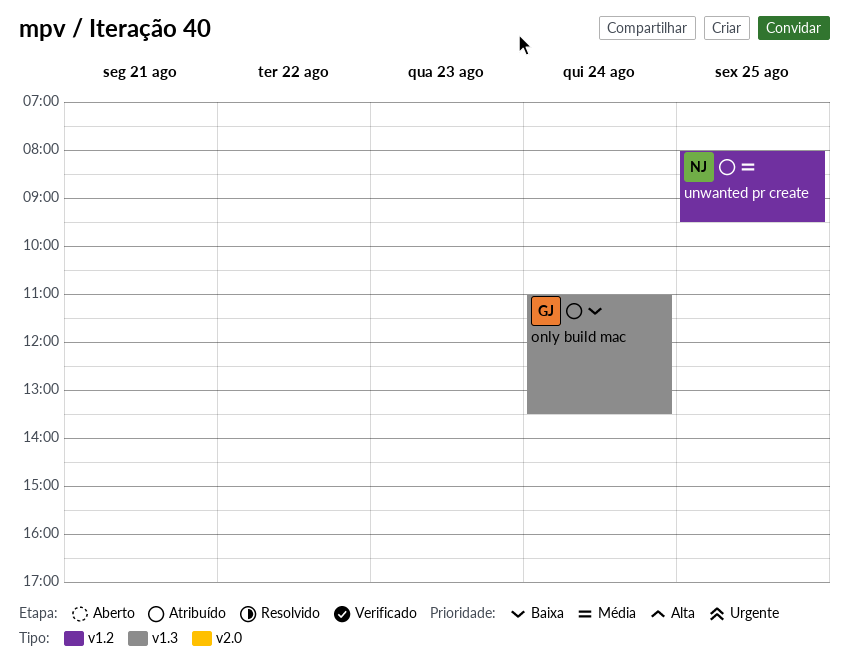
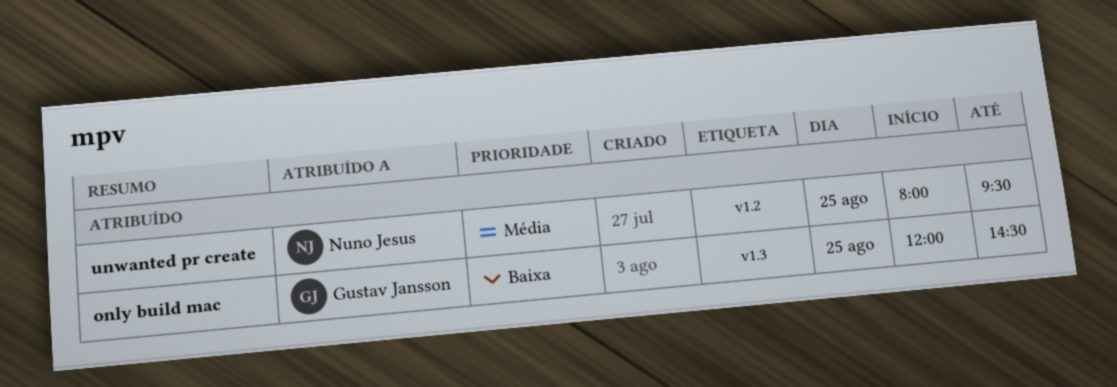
only build mac, day: Aug 24 -> Aug 25
only build mac, begins: 11:00 -> 12:00
only build mac, ends: 13:30 -> 14:30

